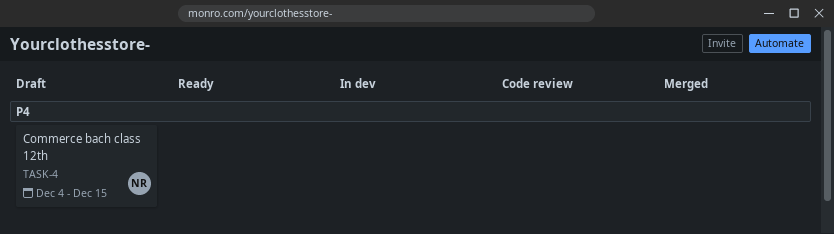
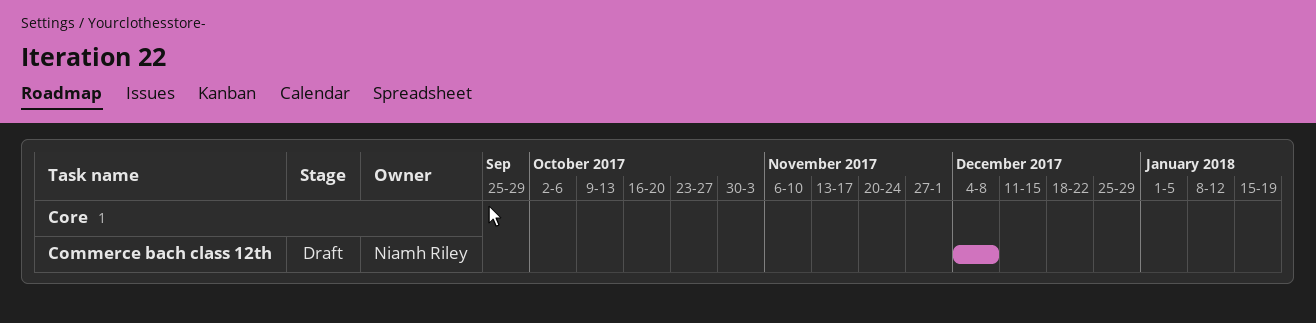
Commerce bach class 12th, due: Dec 15 -> Dec 8

